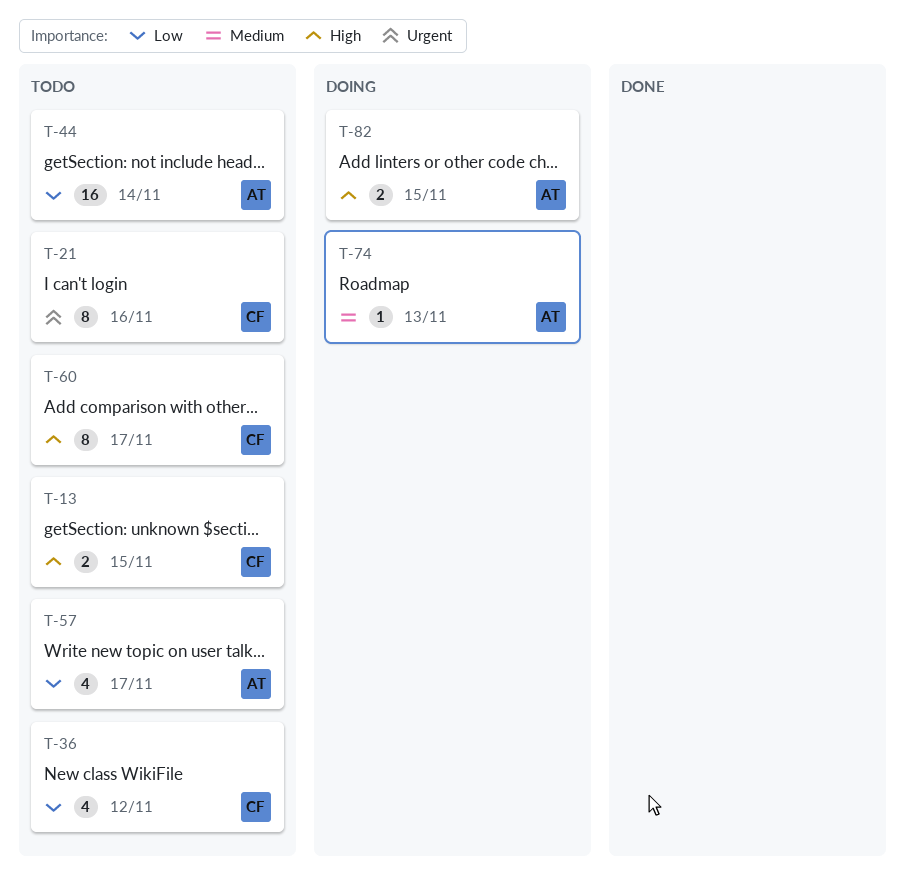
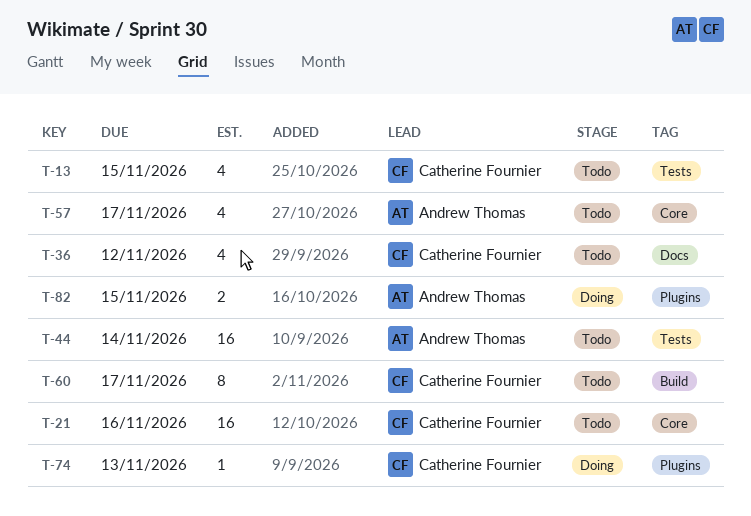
T-13, estimate: 2 -> 4
T-21, estimate: 8 -> 16
T-74, owner: Andrew Thomas -> Catherine Fournier

